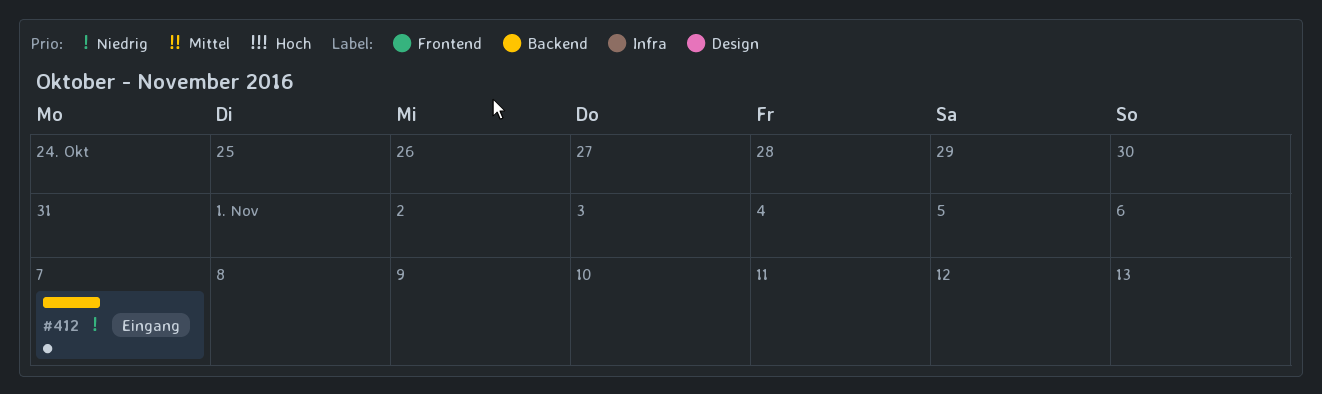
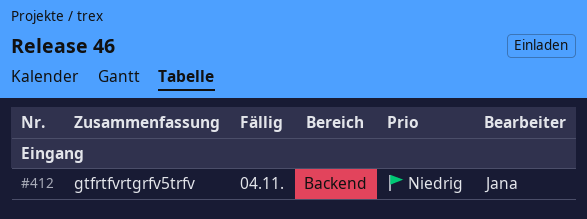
#412, due: Nov 7 -> Nov 4

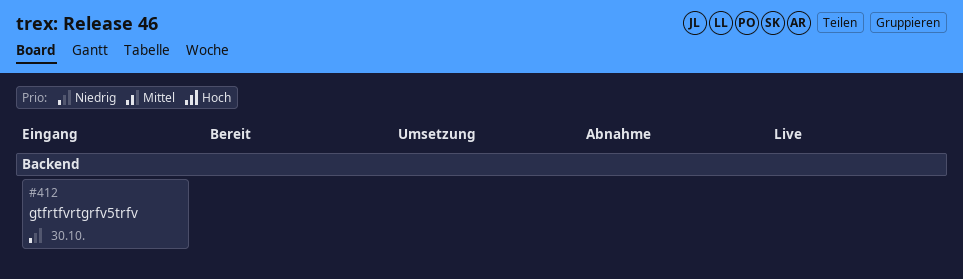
#412, due: Nov 4 -> Oct 30

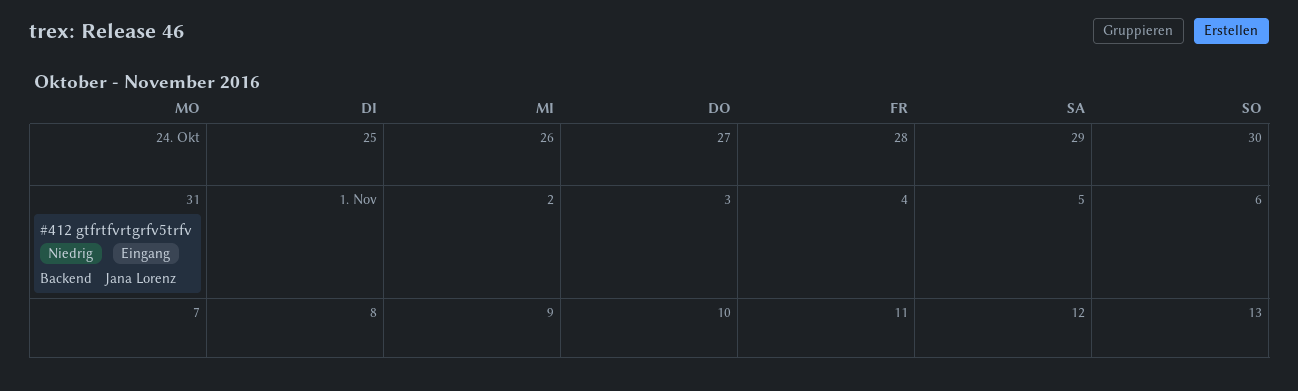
#412, due: Oct 30 -> Oct 31

